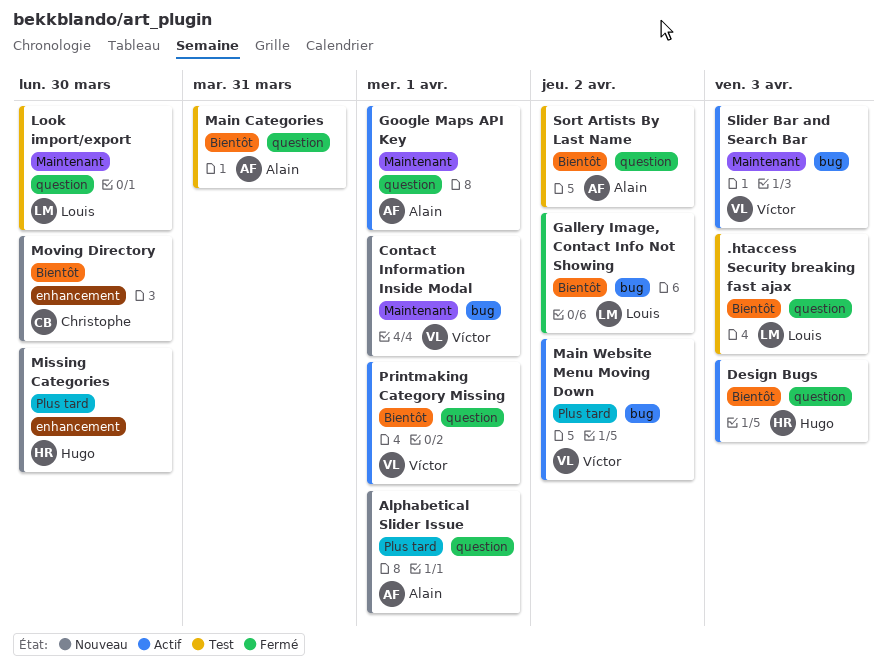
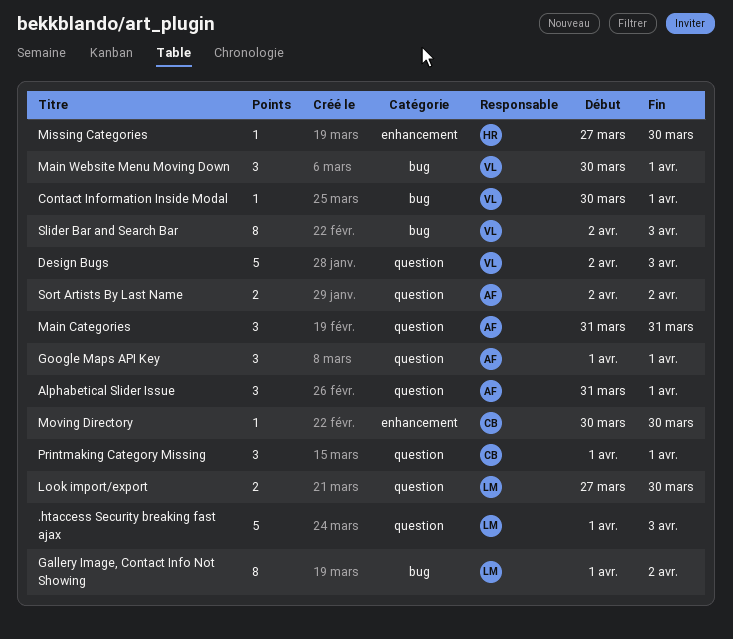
Design Bugs, owner: Hugo -> Víctor
Main Website Menu Moving Down, due: Apr 2 -> Apr 1
Printmaking Category Missing, owner: Víctor -> Christophe

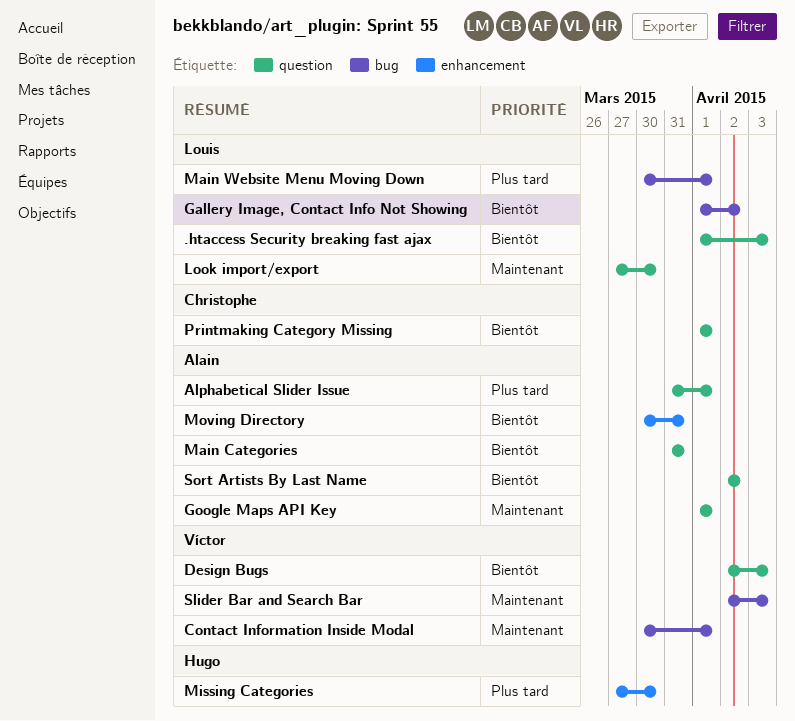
Main Website Menu Moving Down, owner: Víctor -> Louis
Moving Directory, owner: Christophe -> Alain
Moving Directory, due: Mar 30 -> Mar 31

